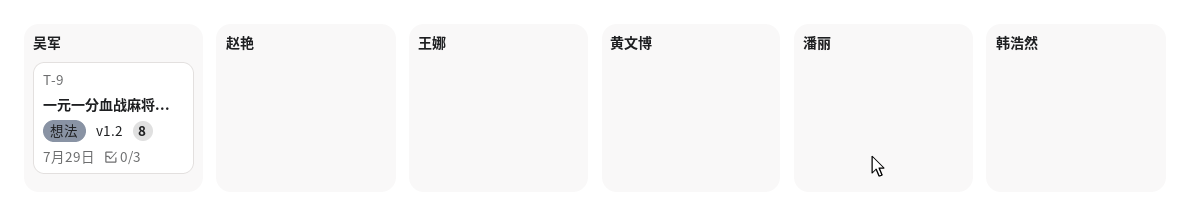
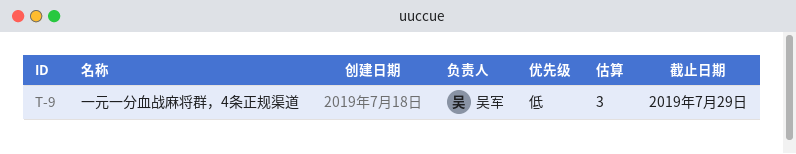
T-9, estimate: 8 -> 3

